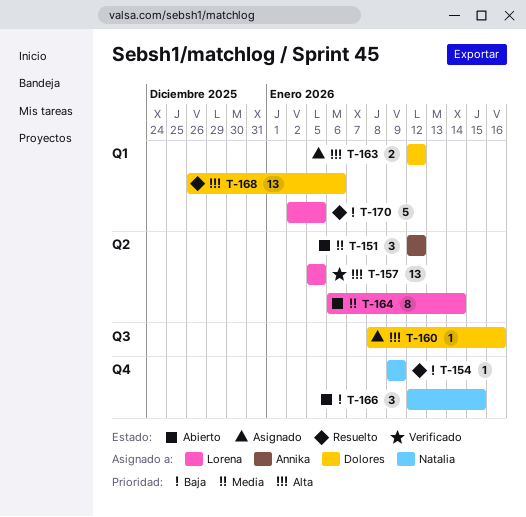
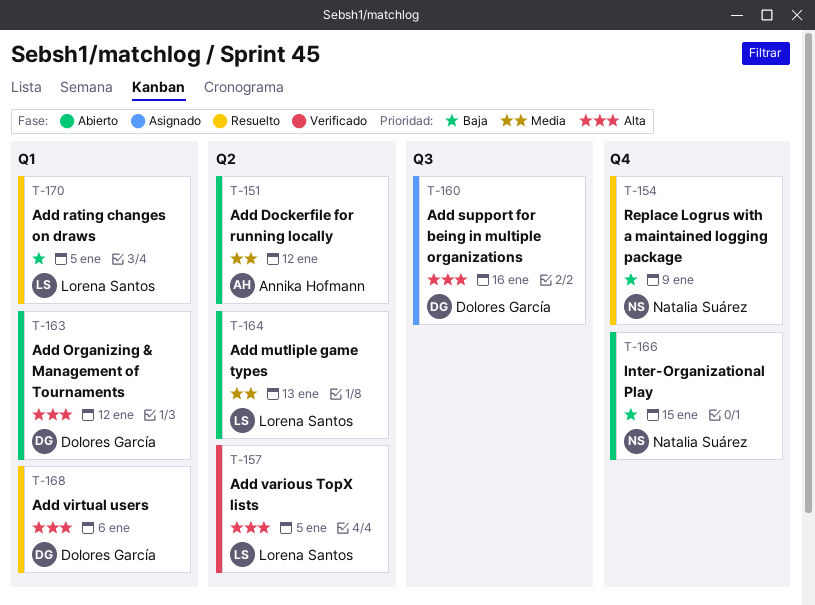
T-163, status: Asignado -> Abierto
T-164, due: Jan 14 -> Jan 13

